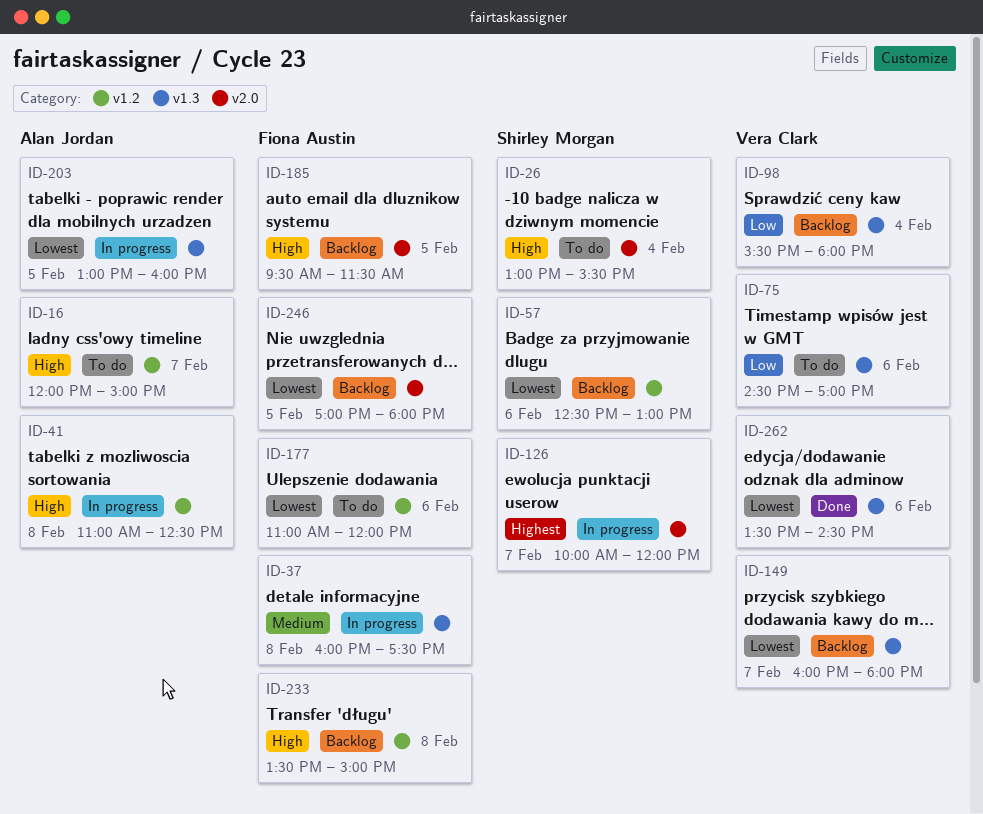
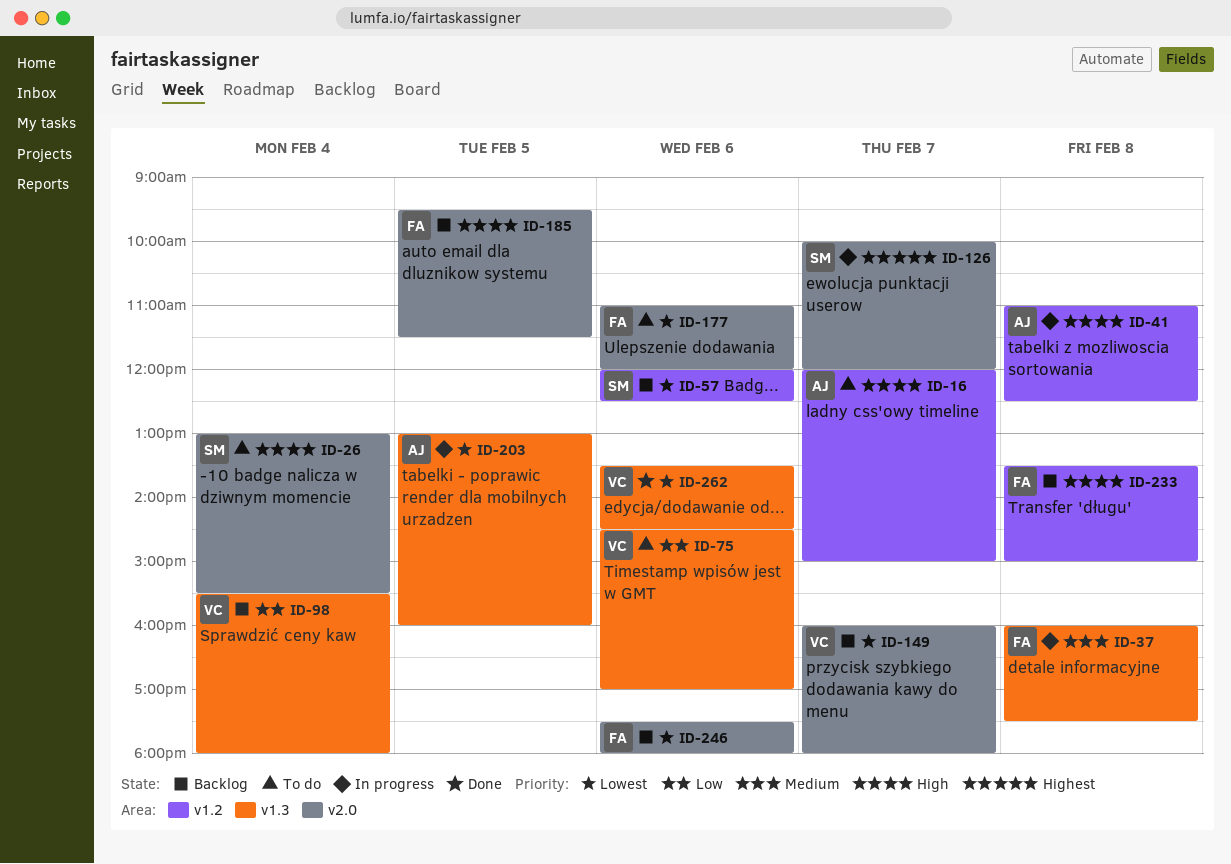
ID-57, begins: 12:30 -> 12:00
ID-57, ends: 13:00 -> 12:30
ID-149, label: v1.3 -> v2.0
ID-177, label: v1.2 -> v2.0
ID-246, day: Feb 5 -> Feb 6
ID-246, begins: 17:00 -> 17:30

